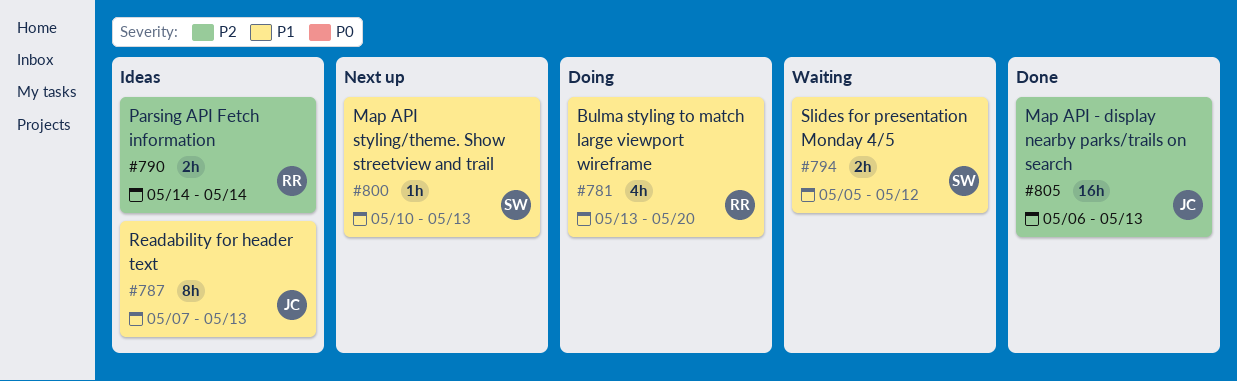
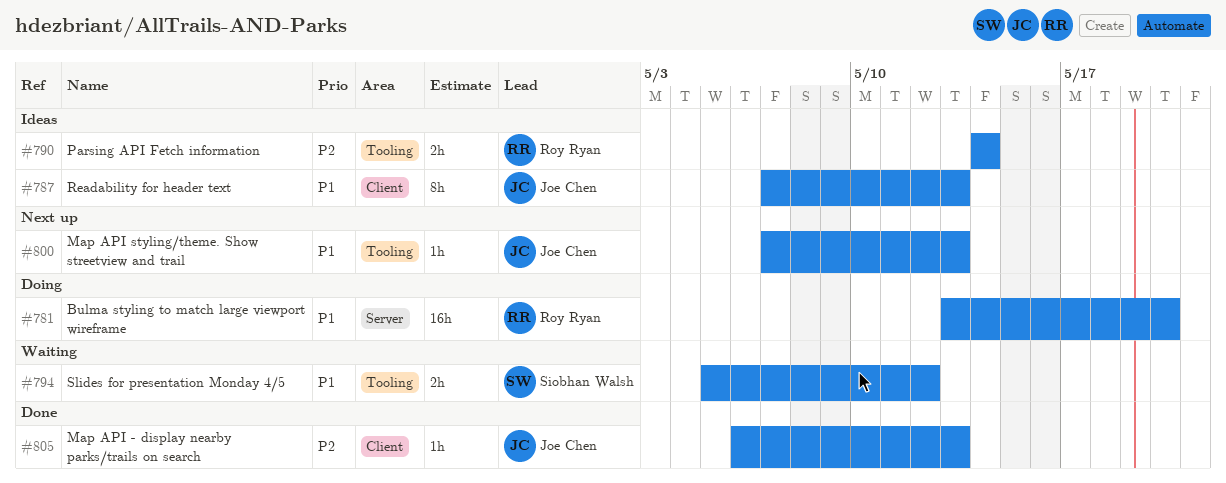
#781, estimate: 4h -> 16h
#800, owner: Siobhan Walsh -> Joe Chen
#800, start: May 10 -> May 7
#805, estimate: 16h -> 1h

